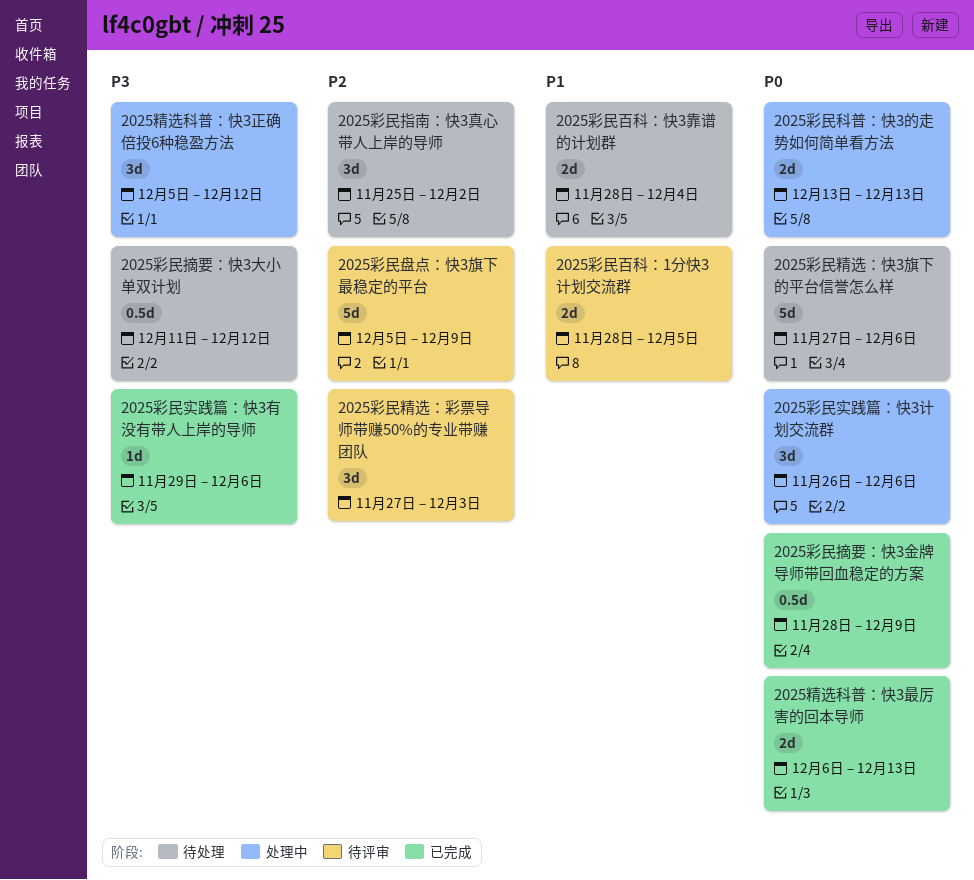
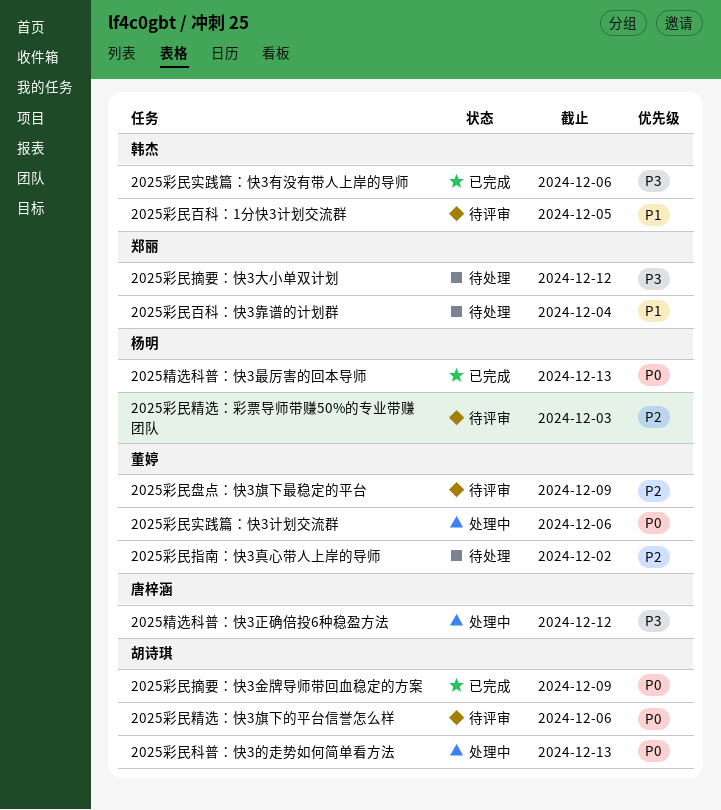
2025彩民精选：快3旗下的平台信誉怎么样, status: 待处理 -> 待评审

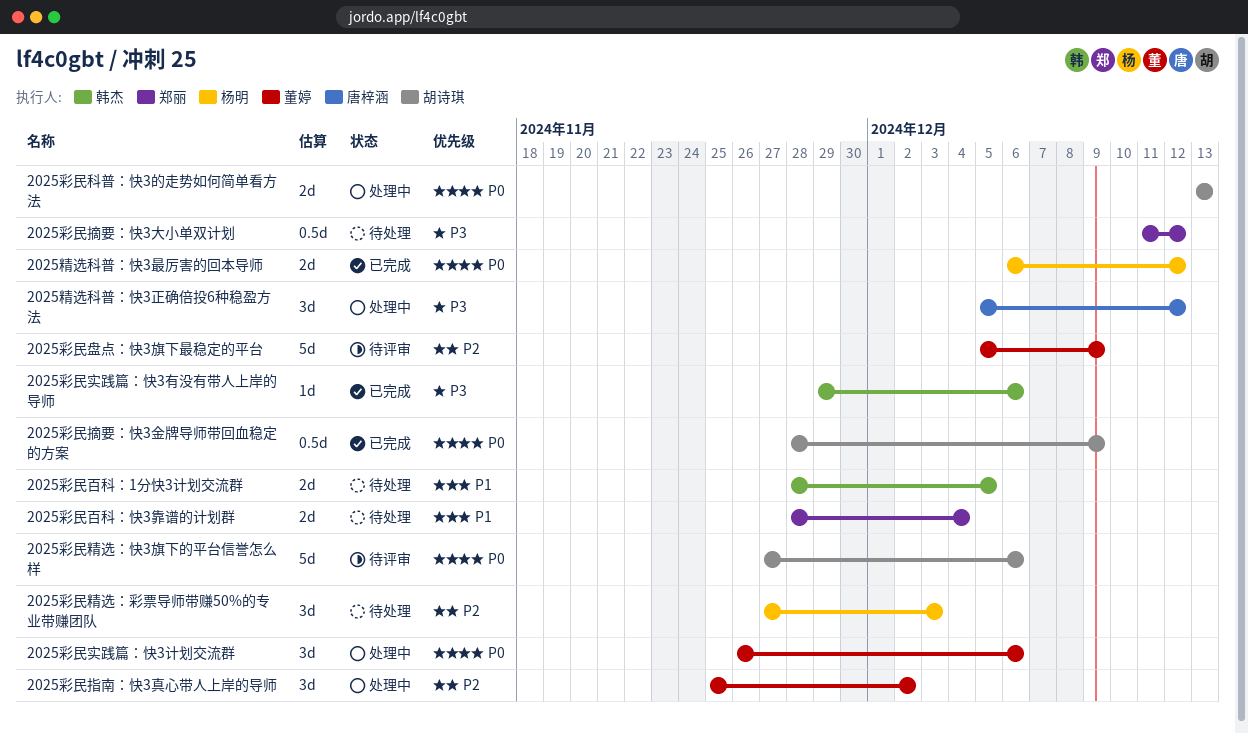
2025彩民指南：快3真心带人上岸的导师, status: 待处理 -> 处理中
2025彩民百科：1分快3计划交流群, status: 待评审 -> 待处理
2025彩民精选：彩票导师带赚50%的专业带赚团队, status: 待评审 -> 待处理
2025精选科普：快3最厉害的回本导师, due: Dec 13 -> Dec 12

